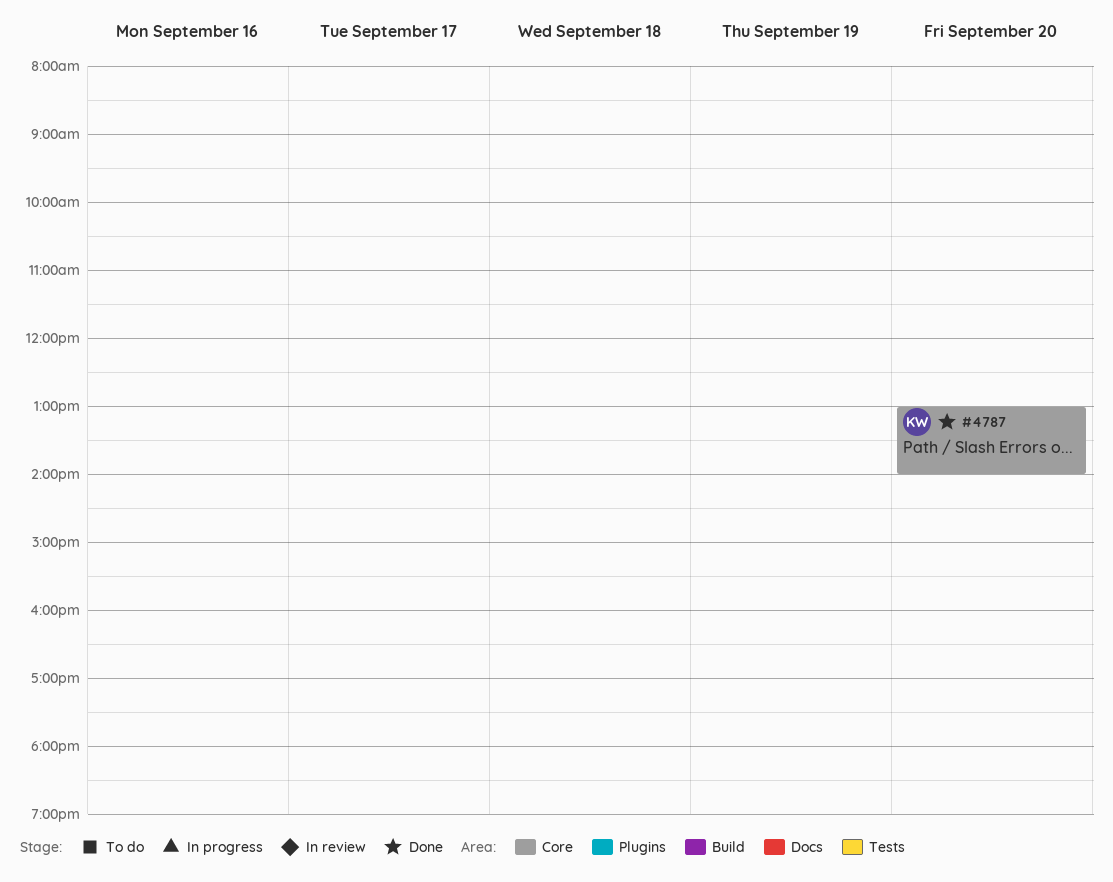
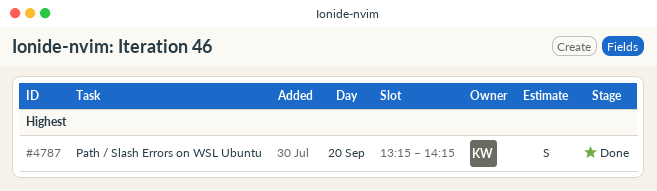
#4787, begins: 13:00 -> 13:15
#4787, ends: 14:00 -> 14:15

